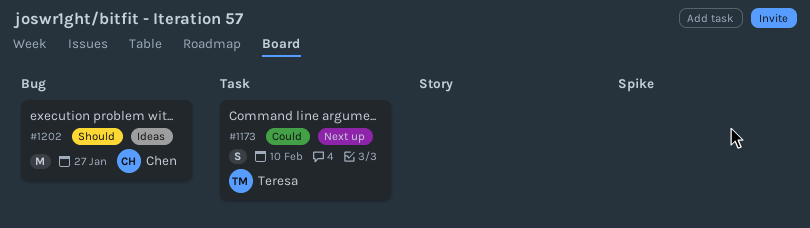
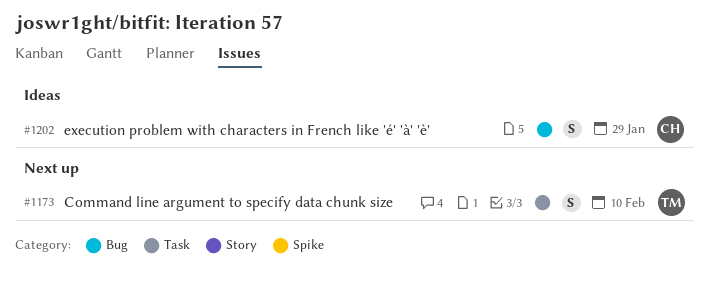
#1202, estimate: M -> S
#1202, due: Jan 27 -> Jan 29

